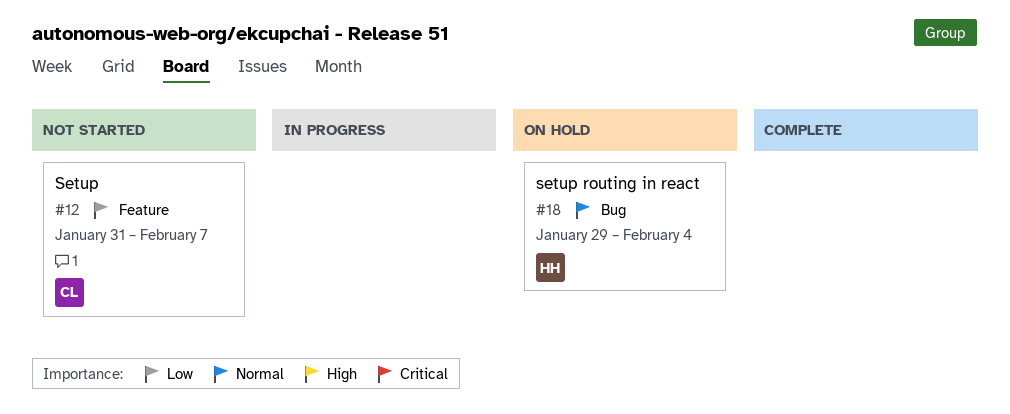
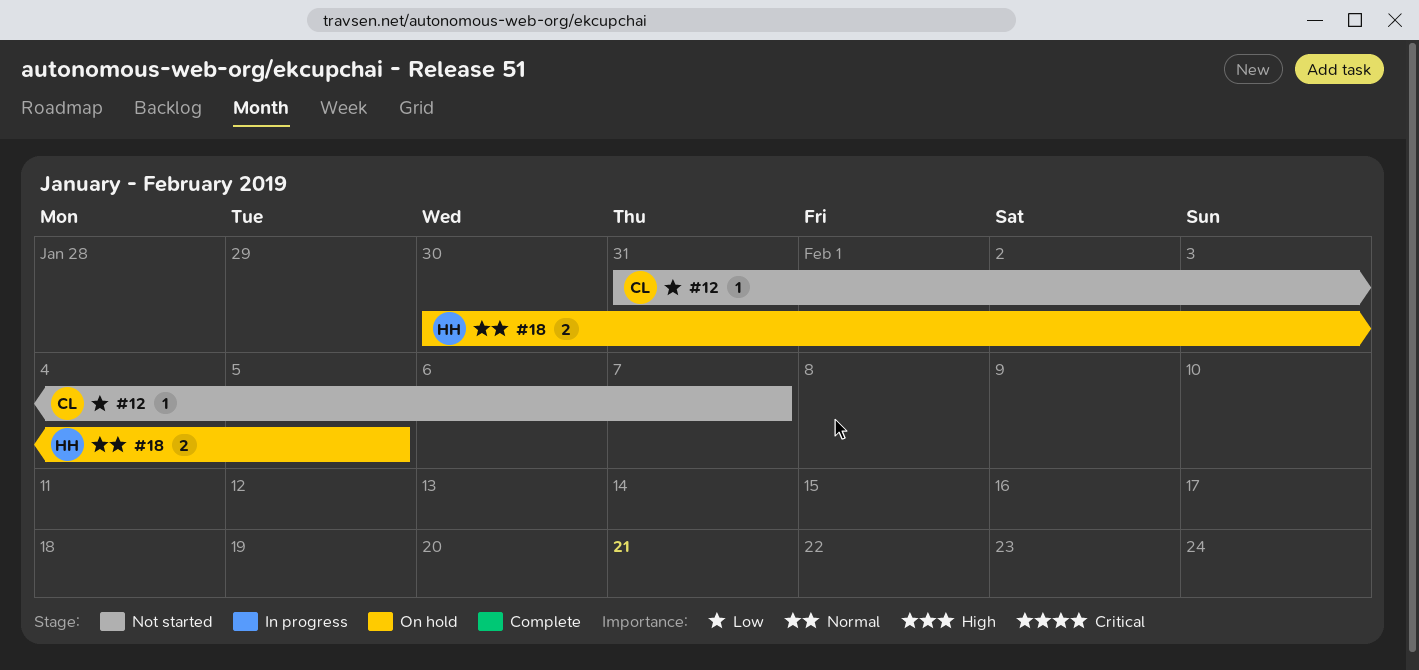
#18, start: Jan 29 -> Jan 30
#18, due: Feb 4 -> Feb 5

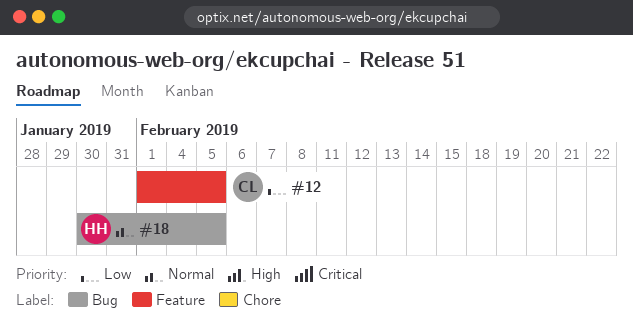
#12, start: Jan 31 -> Feb 1
#12, due: Feb 7 -> Feb 5

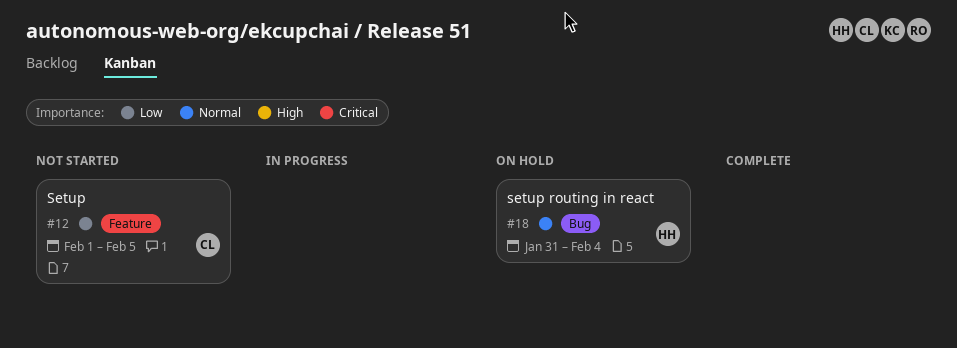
#18, start: Jan 30 -> Jan 31
#18, due: Feb 5 -> Feb 4

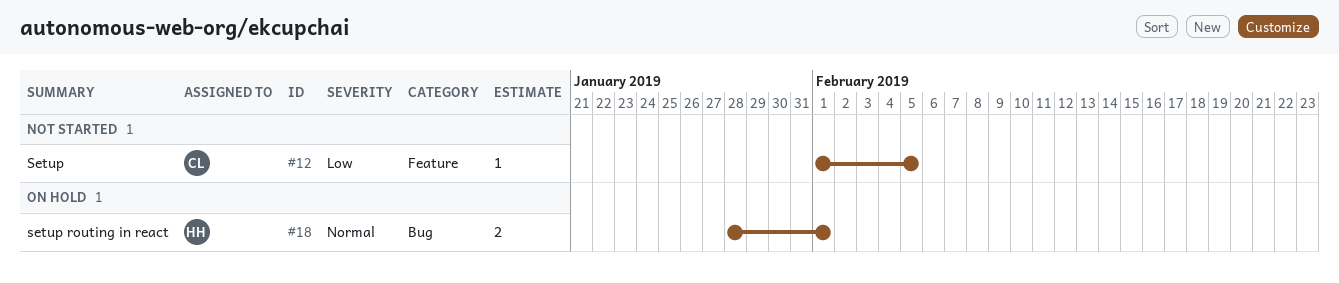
#18, start: Jan 31 -> Jan 28
#18, due: Feb 4 -> Feb 1

